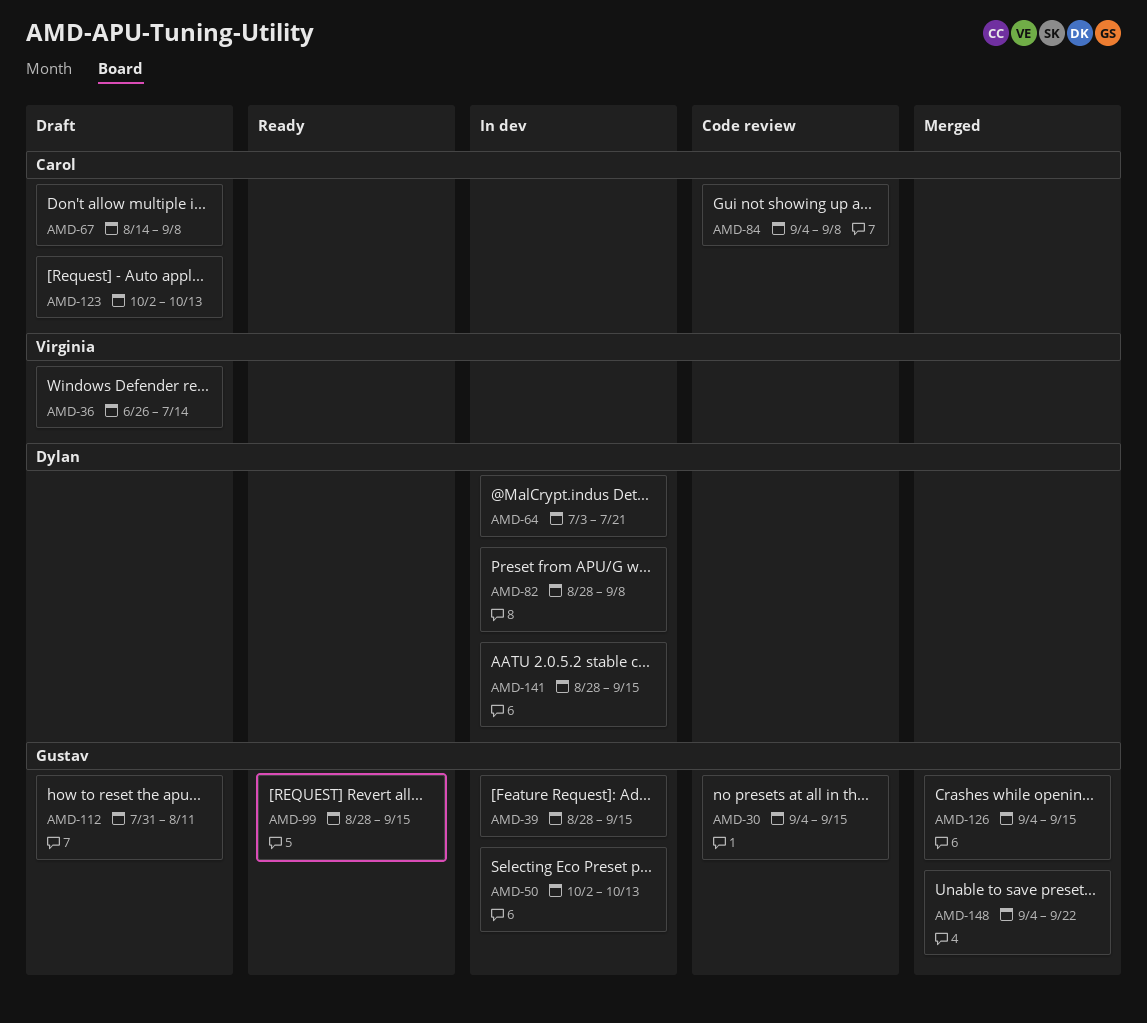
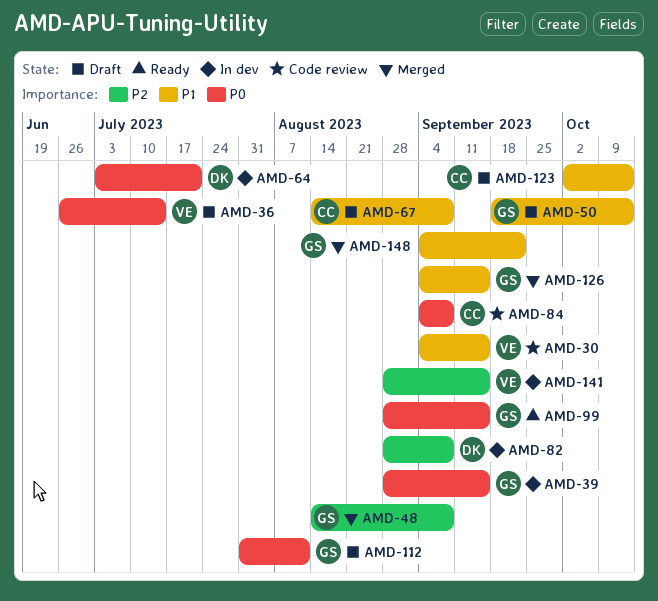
AMD-30, owner: Gustav -> Virginia
AMD-48: none -> present
AMD-50, status: In dev -> Draft
AMD-50, start: Oct 2 -> Sep 18
AMD-141, owner: Dylan -> Virginia

